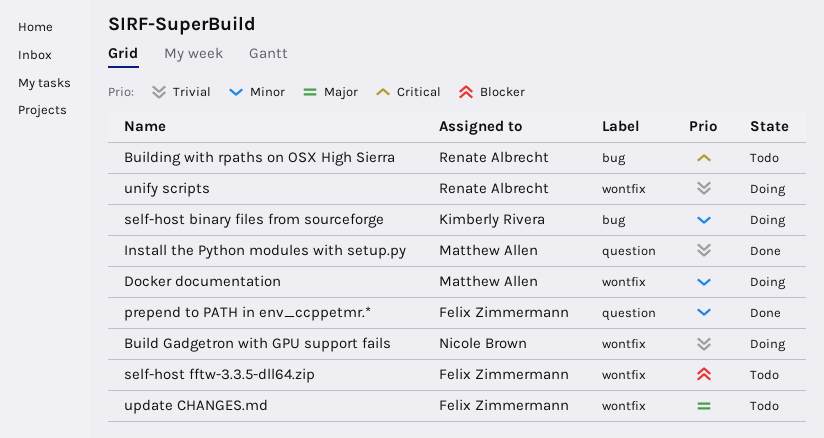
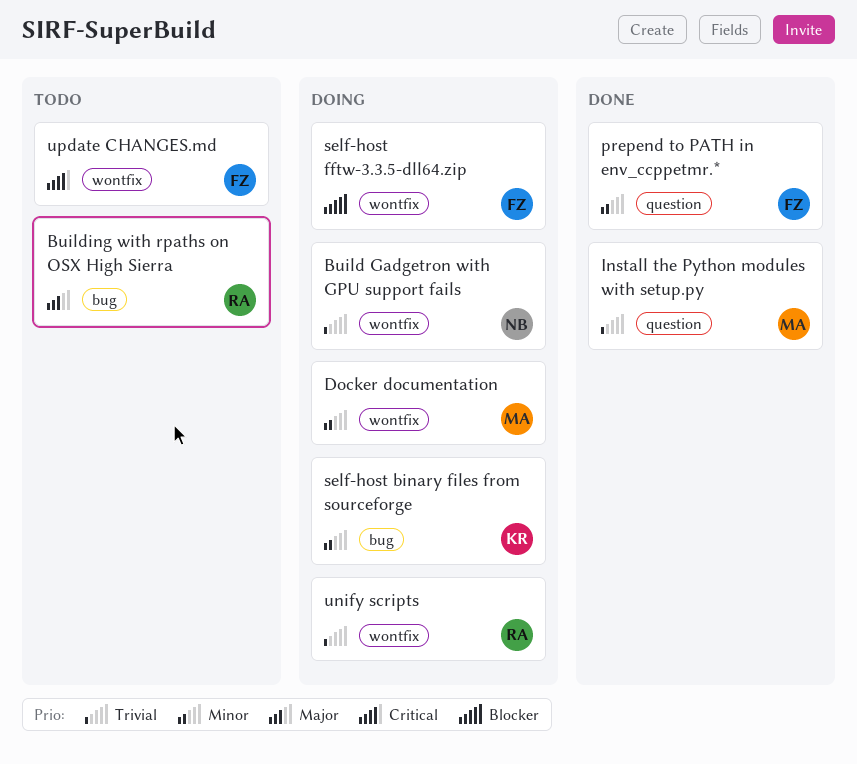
Building with rpaths on OSX High Sierra, priority: Critical -> Major
self-host fftw-3.3.5-dll64.zip, status: Todo -> Doing
update CHANGES.md, priority: Major -> Critical

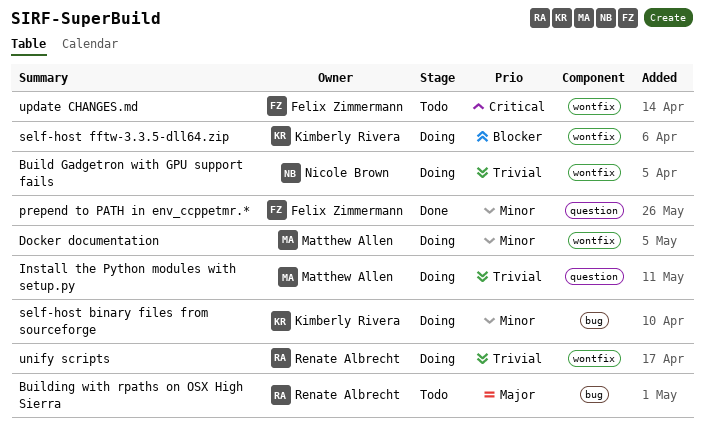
Install the Python modules with setup.py, status: Done -> Doing
self-host fftw-3.3.5-dll64.zip, owner: Felix Zimmermann -> Kimberly Rivera

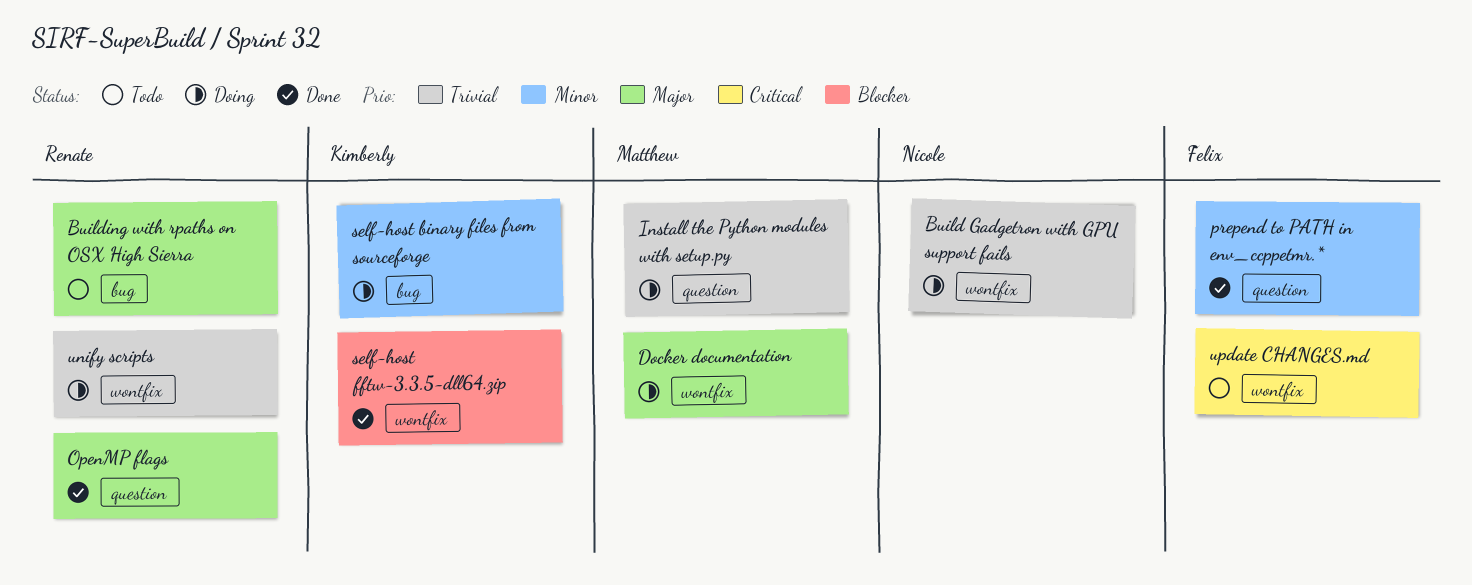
Docker documentation, priority: Minor -> Major
OpenMP flags: none -> present
self-host fftw-3.3.5-dll64.zip, status: Doing -> Done

